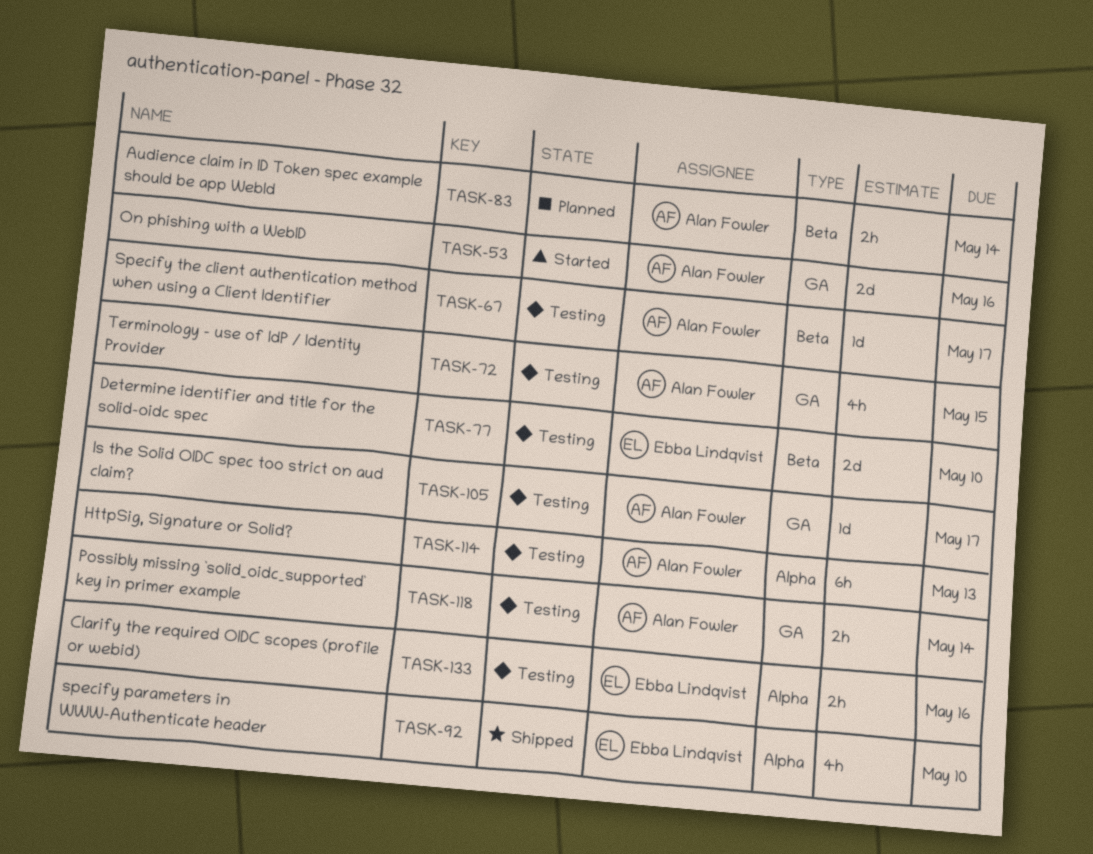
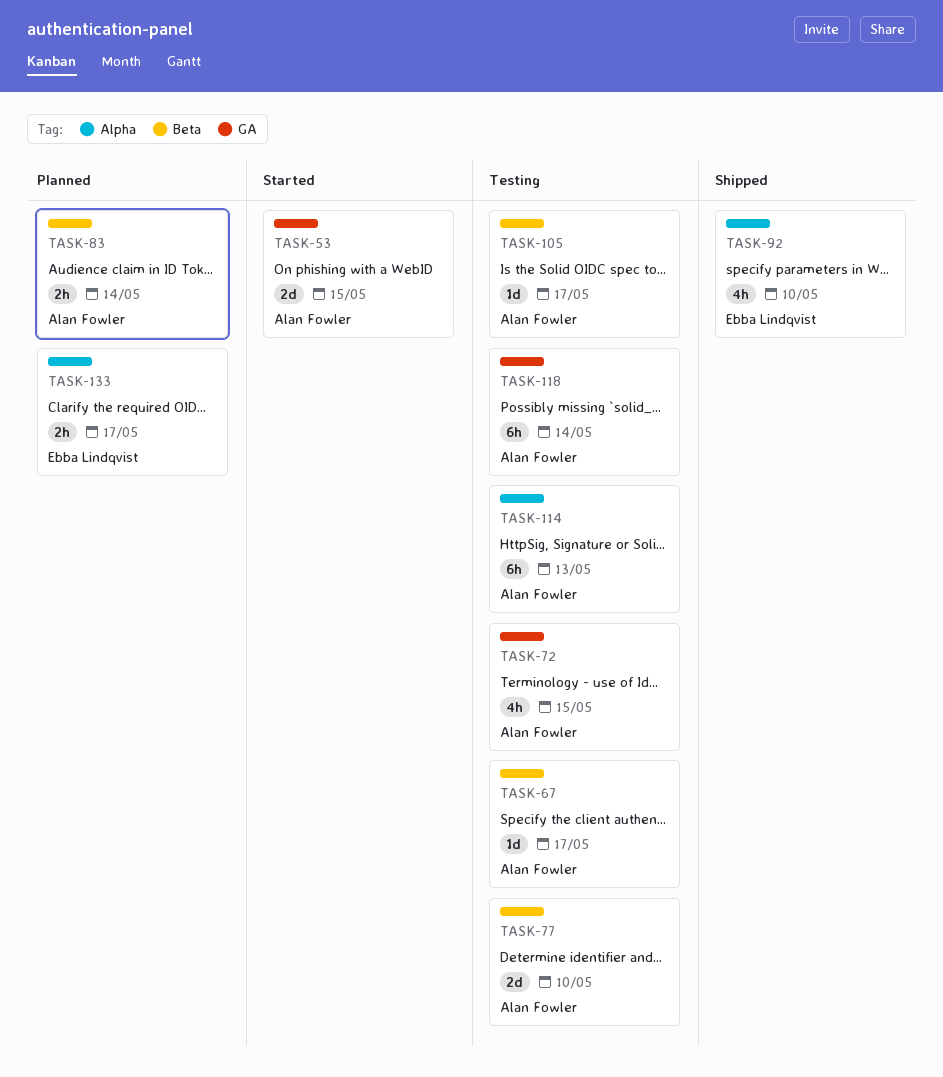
TASK-53, due: May 16 -> May 15
TASK-77, owner: Ebba Lindqvist -> Alan Fowler
TASK-105, label: GA -> Beta
TASK-118, estimate: 2h -> 6h
TASK-133, status: Testing -> Planned
TASK-133, due: May 16 -> May 17

